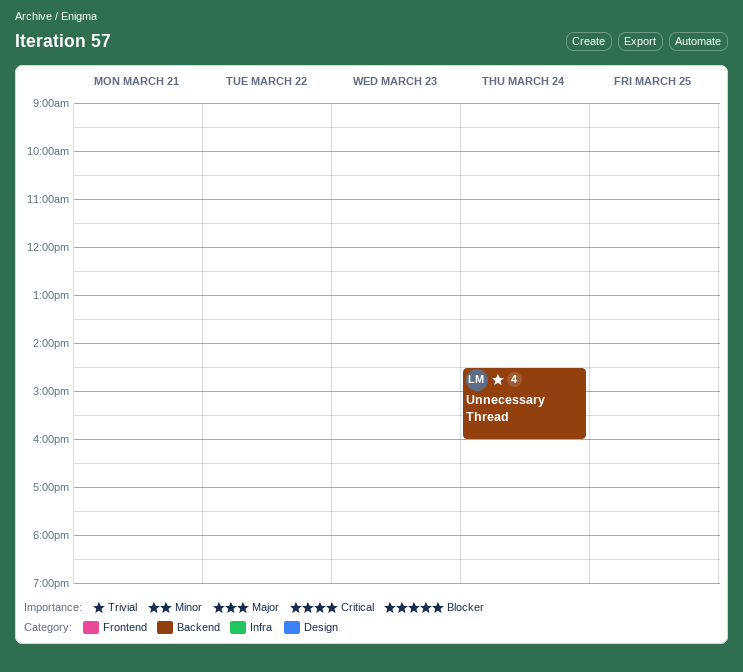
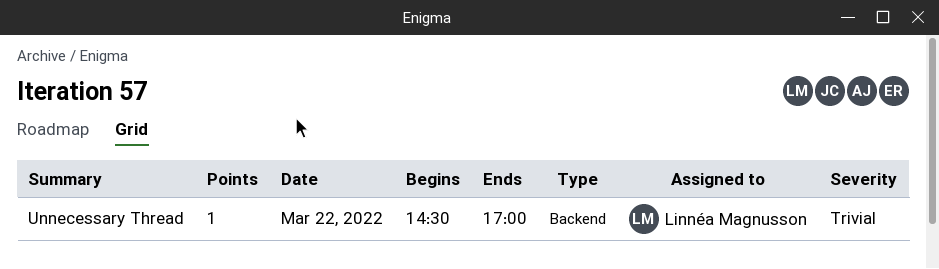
Unnecessary Thread, estimate: 4 -> 1
Unnecessary Thread, day: Mar 24 -> Mar 22
Unnecessary Thread, ends: 16:00 -> 17:00

